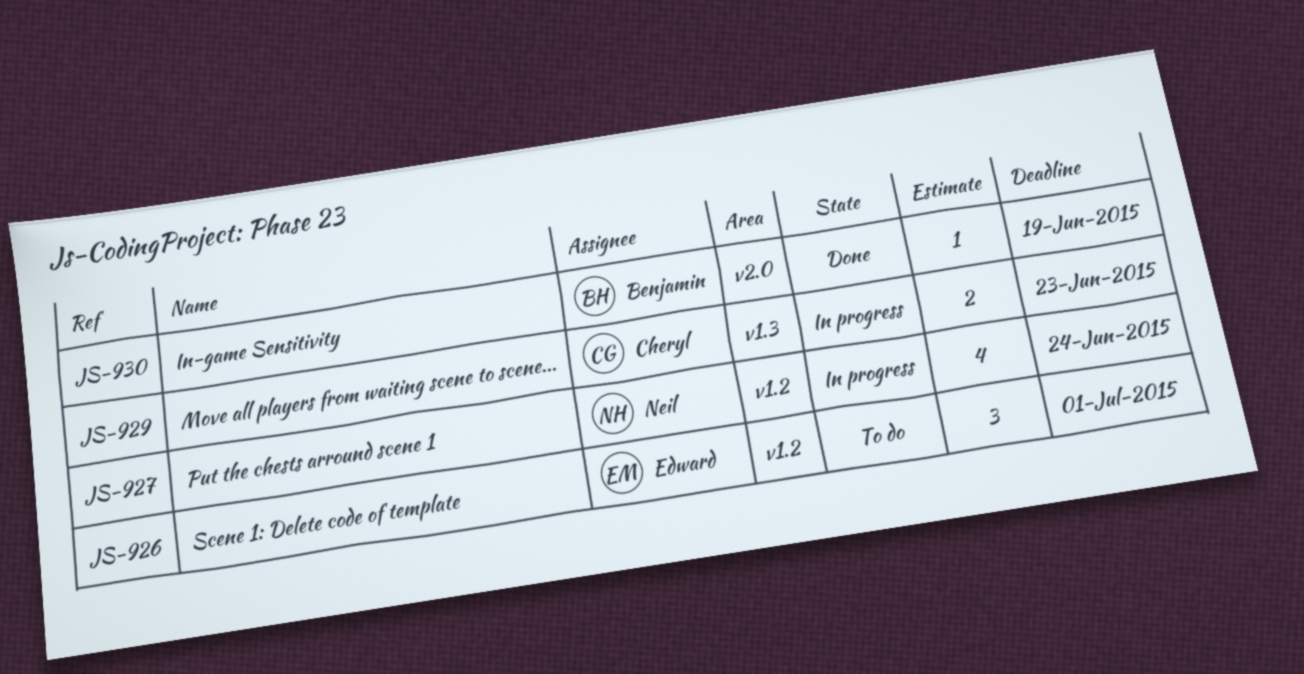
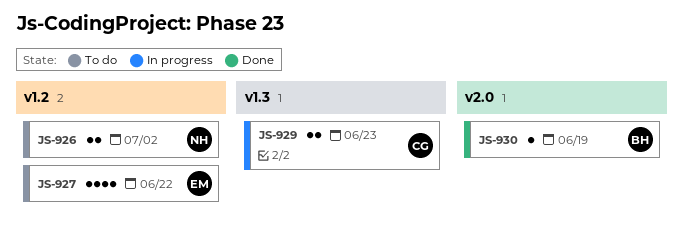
JS-926, owner: Edward -> Neil
JS-926, estimate: 3 -> 2
JS-926, due: Jul 1 -> Jul 2
JS-927, status: In progress -> To do
JS-927, owner: Neil -> Edward
JS-927, due: Jun 24 -> Jun 22

